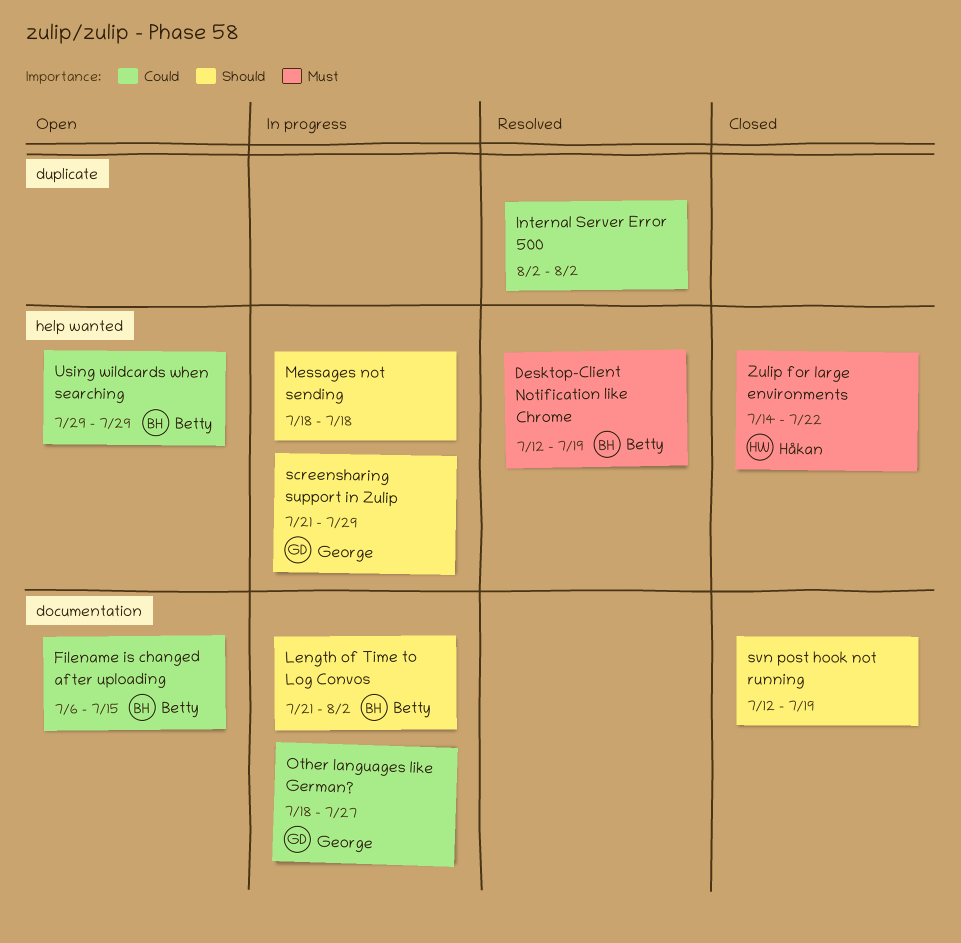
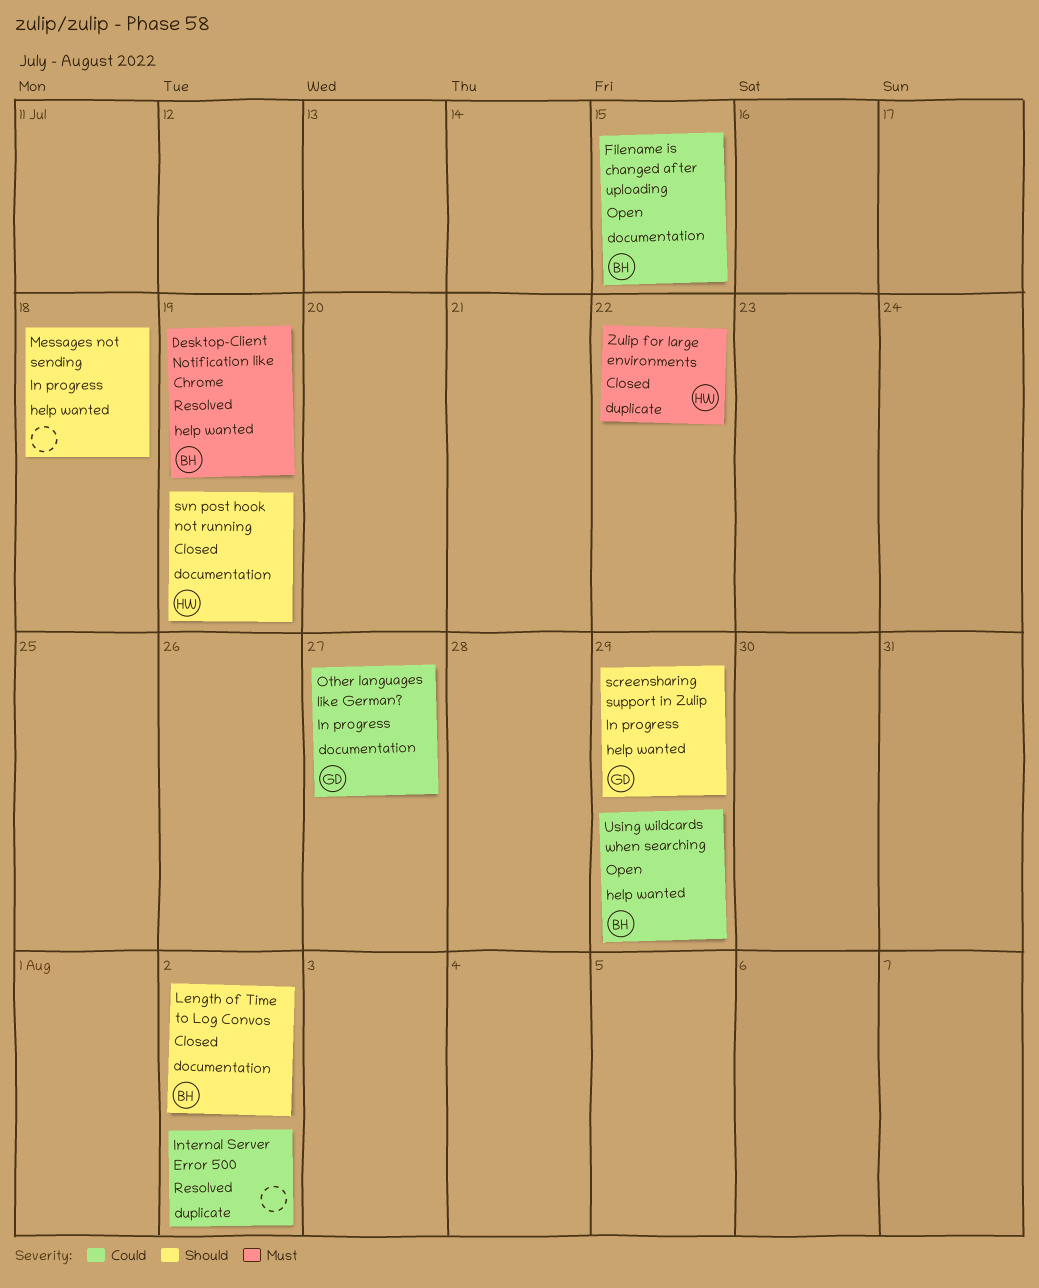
Length of Time to Log Convos, status: In progress -> Closed
svn post hook not running, owner: none -> Håkan
Zulip for large environments, label: help wanted -> duplicate

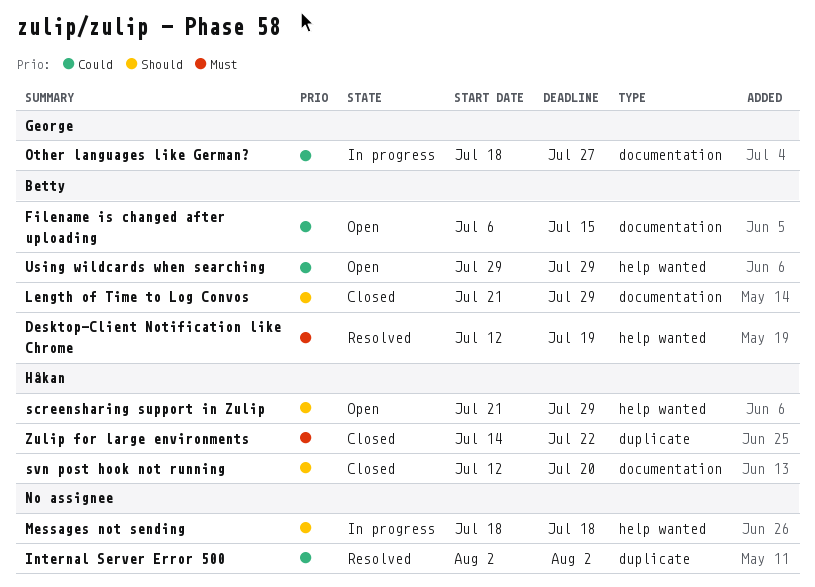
Length of Time to Log Convos, due: Aug 2 -> Jul 29
screensharing support in Zulip, status: In progress -> Open
screensharing support in Zulip, owner: George -> Håkan
svn post hook not running, due: Jul 19 -> Jul 20

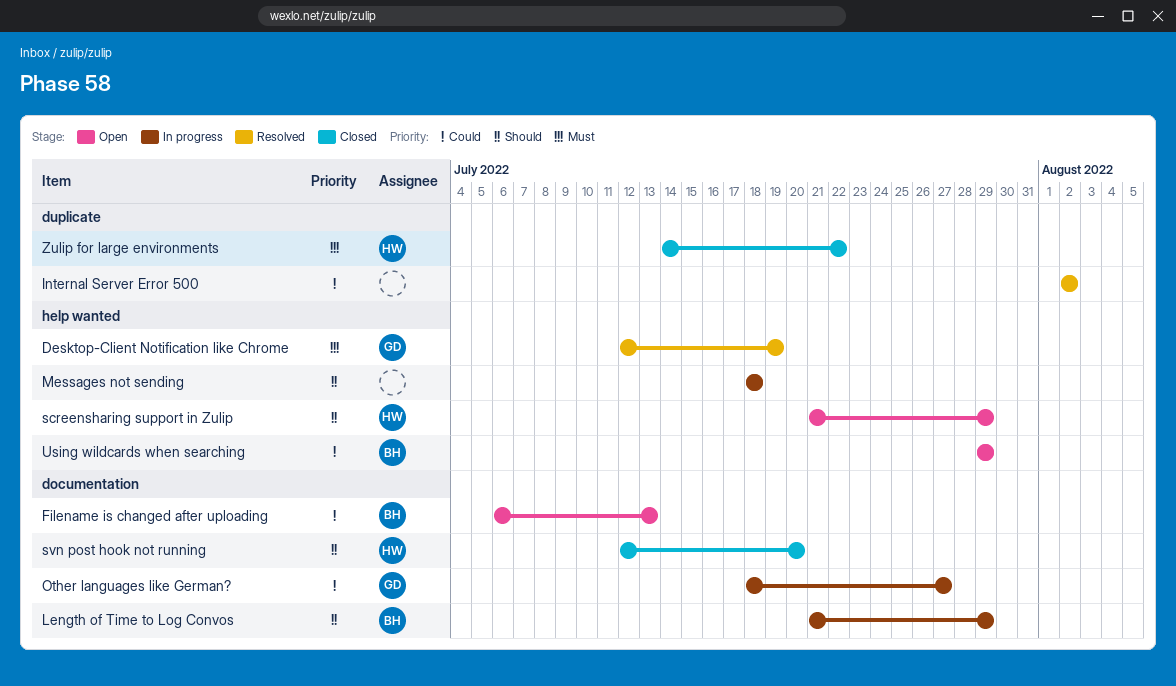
Desktop-Client Notification like Chrome, owner: Betty -> George
Filename is changed after uploading, due: Jul 15 -> Jul 13
Length of Time to Log Convos, status: Closed -> In progress

